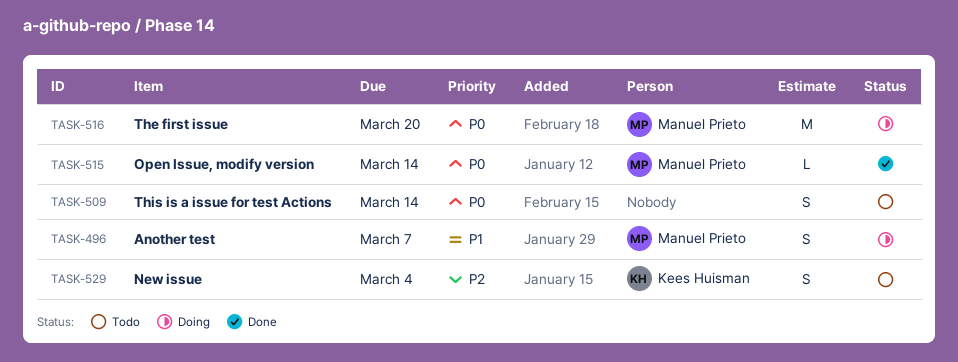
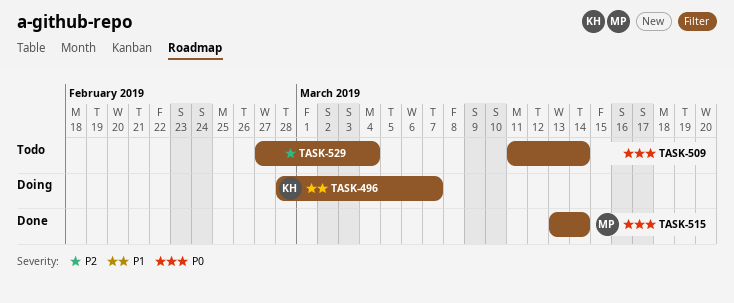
TASK-496, owner: Manuel Prieto -> Kees Huisman
TASK-516: present -> none
TASK-529, owner: Kees Huisman -> none

